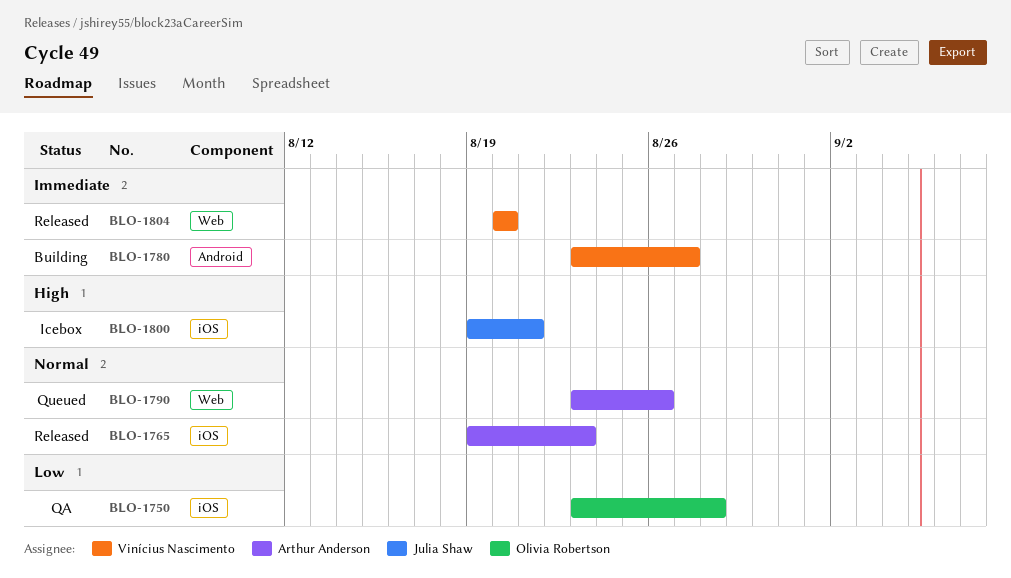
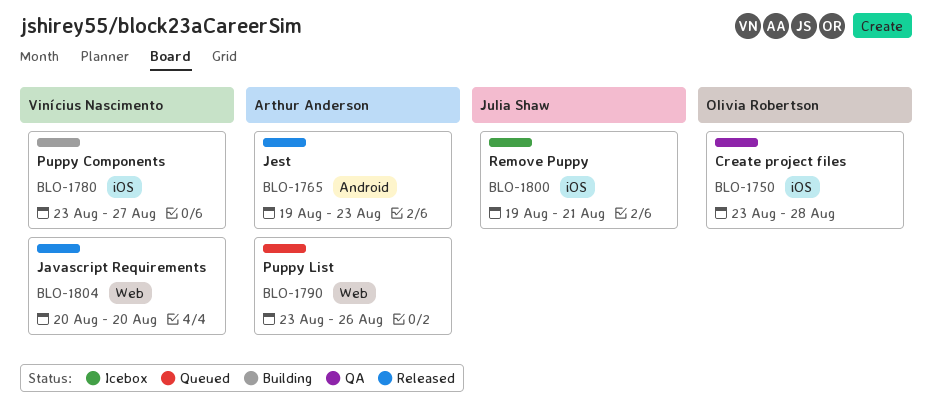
BLO-1765, label: iOS -> Android
BLO-1780, label: Android -> iOS

